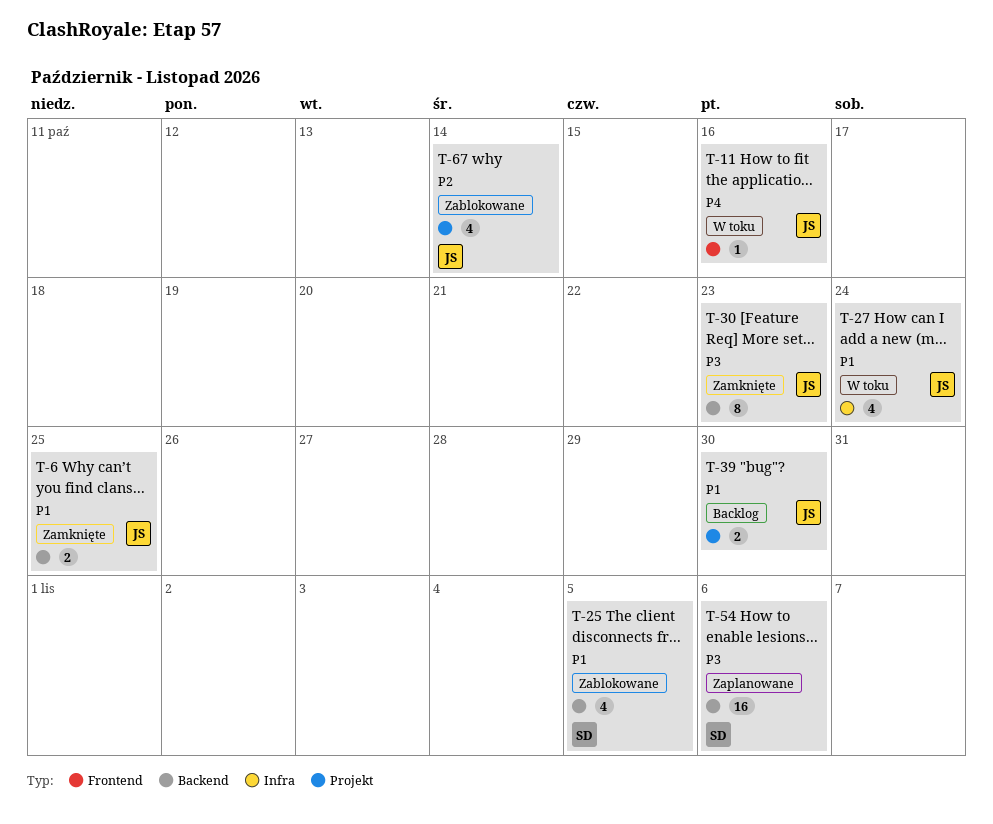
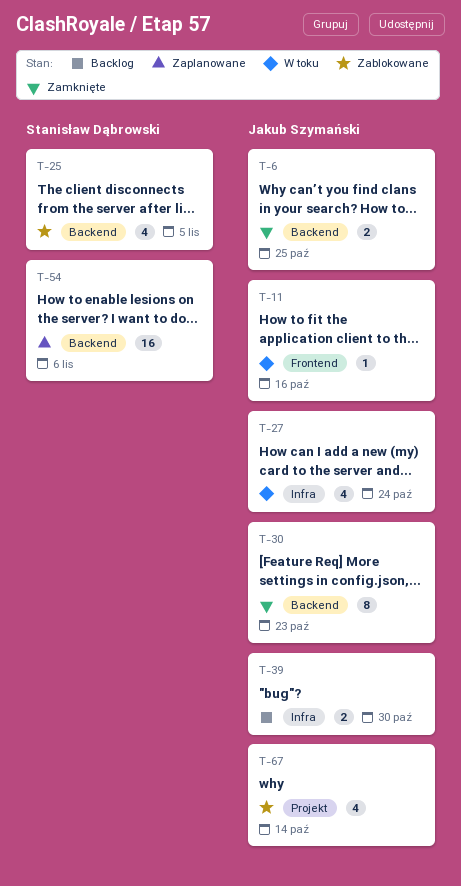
T-39, label: Projekt -> Infra

